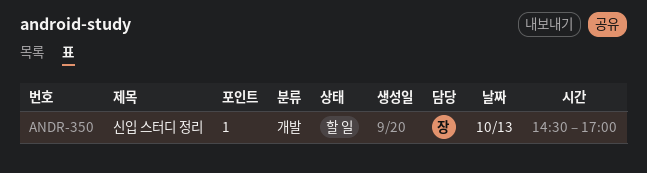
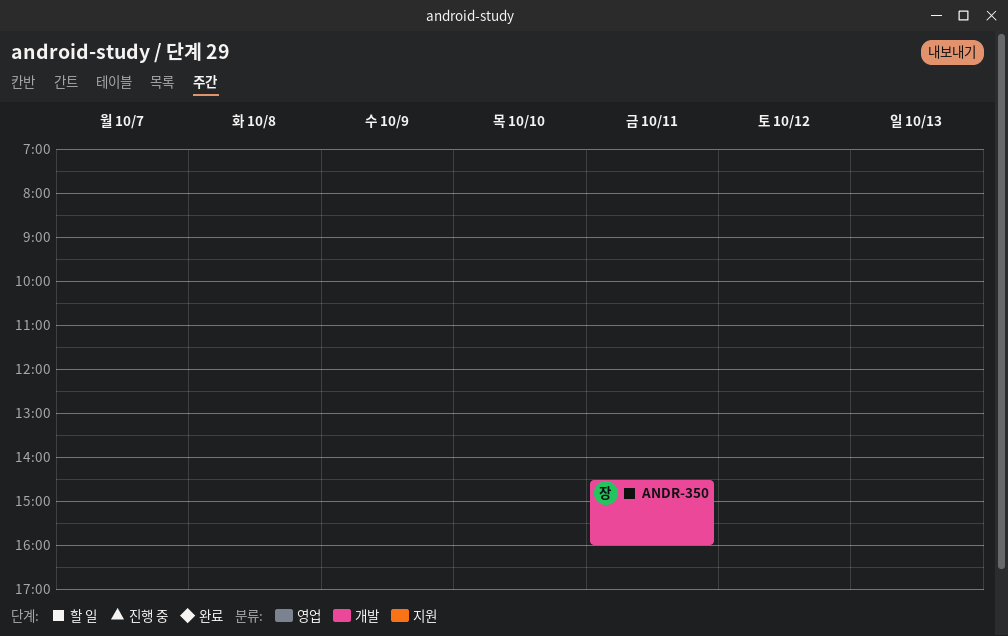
ANDR-350, day: Oct 13 -> Oct 11
ANDR-350, ends: 17:00 -> 16:00

